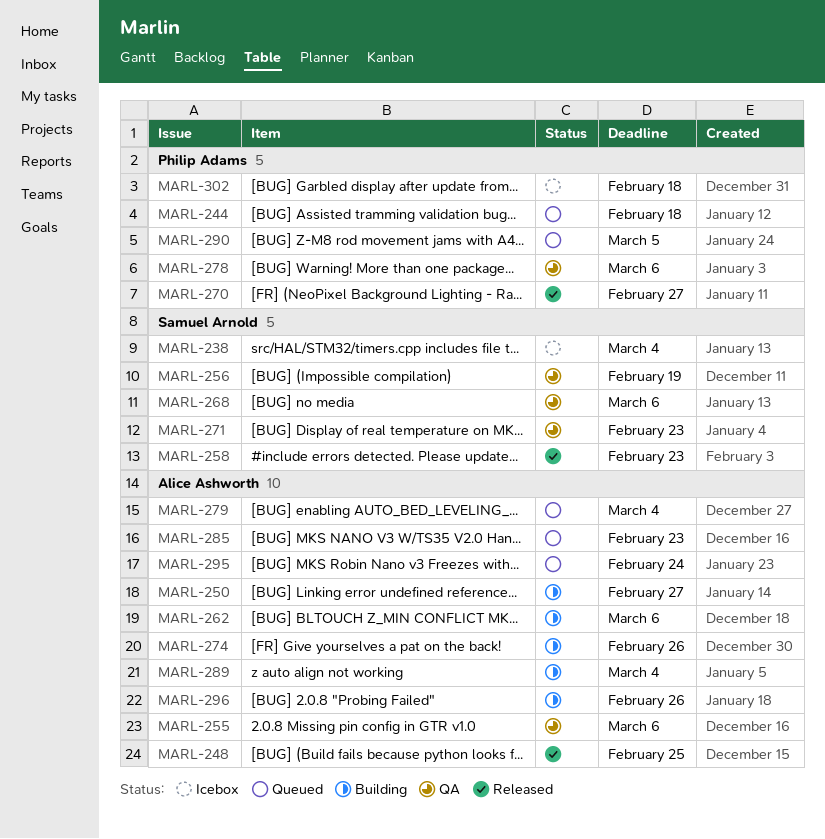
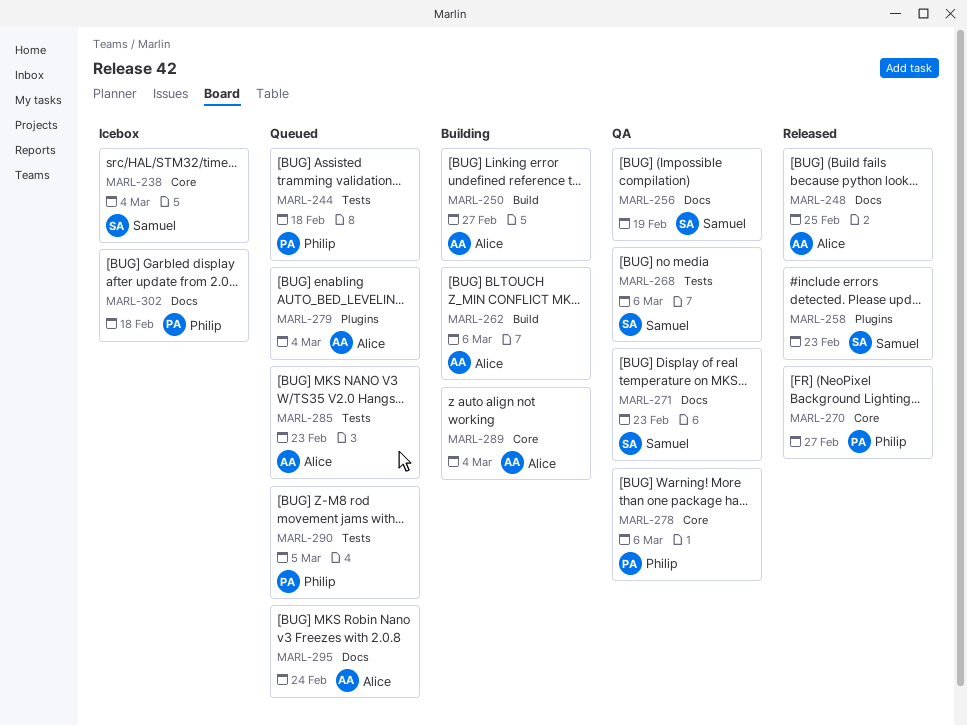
MARL-255: present -> none
MARL-274: present -> none
MARL-296: present -> none

